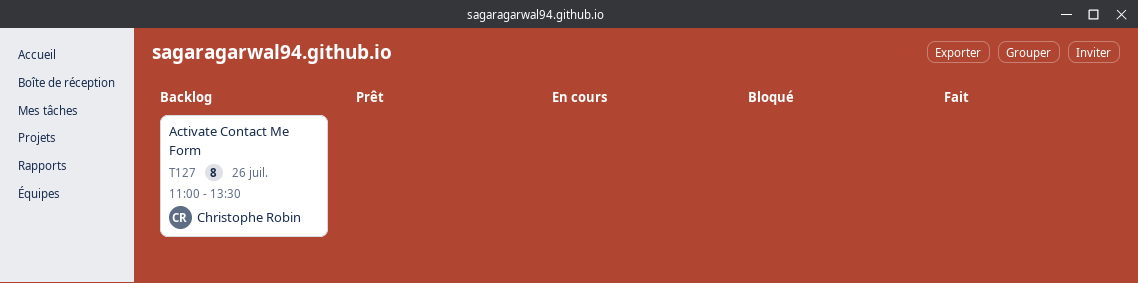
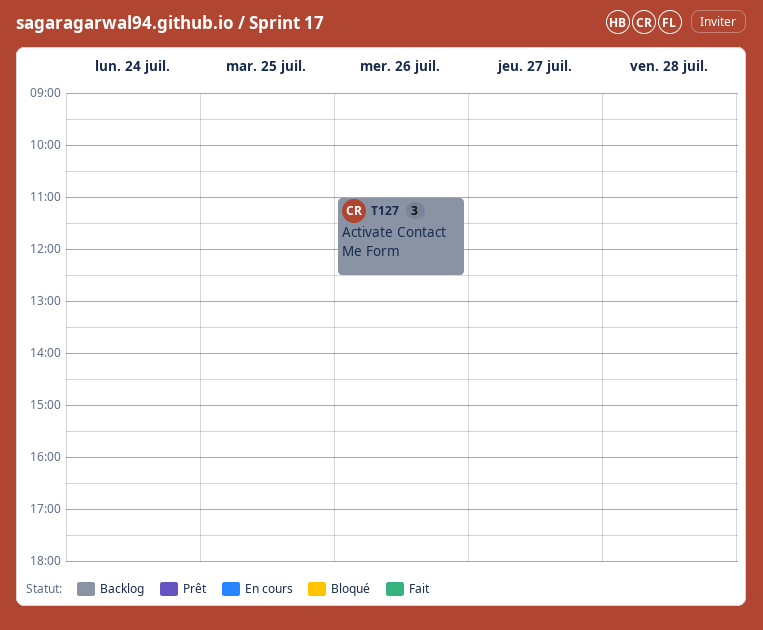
T127, estimate: 8 -> 3
T127, ends: 13:30 -> 12:30

